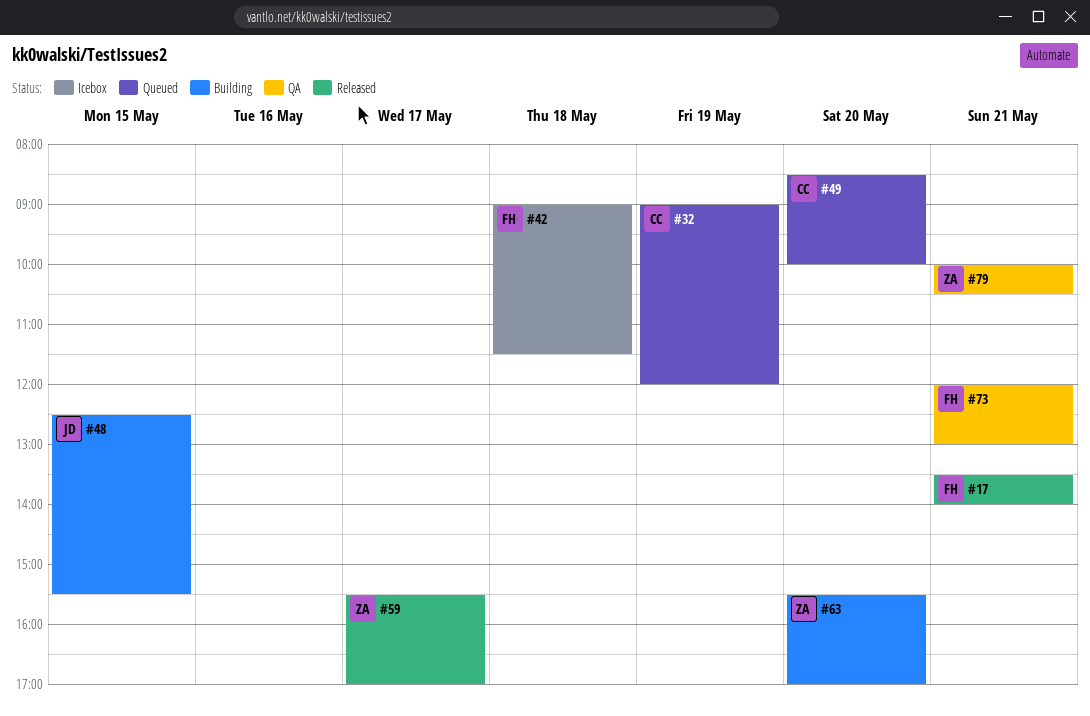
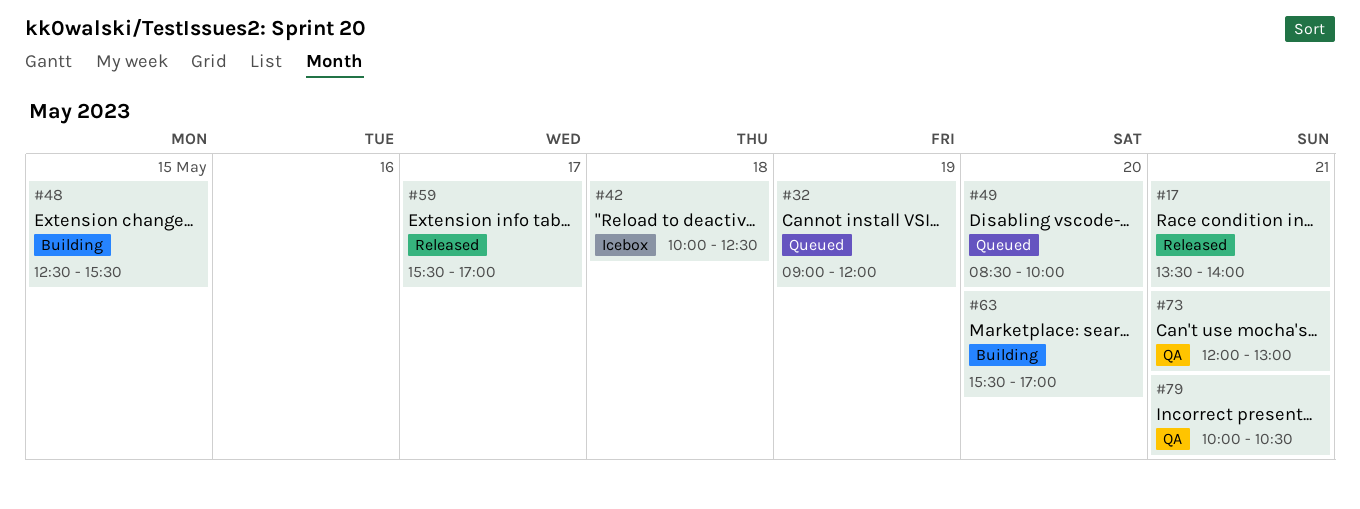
#42, begins: 09:00 -> 10:00
#42, ends: 11:30 -> 12:30

